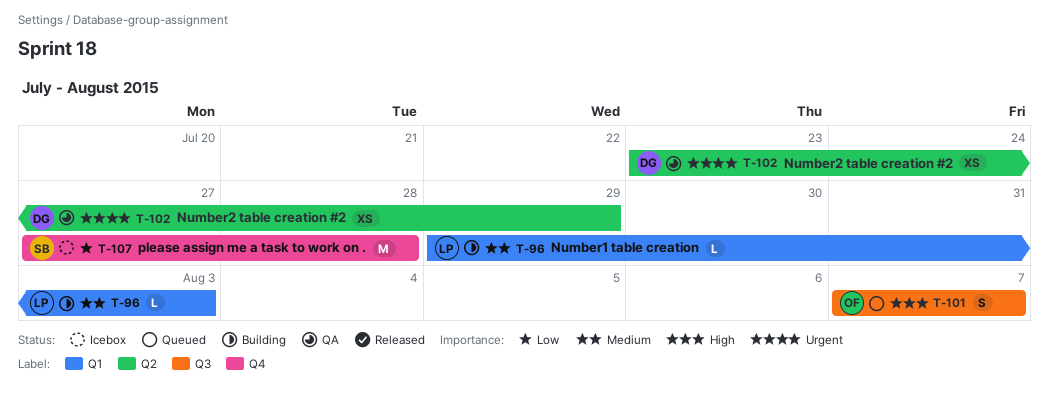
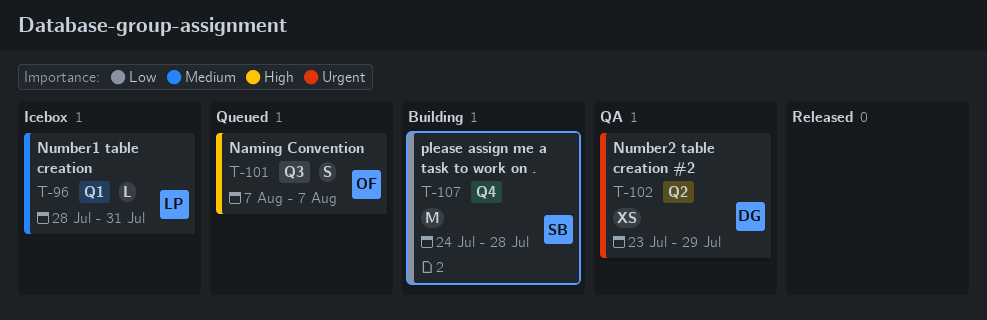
T-96, status: Building -> Icebox
T-96, start: Jul 29 -> Jul 28
T-96, due: Aug 3 -> Jul 31
T-107, status: Icebox -> Building
T-107, start: Jul 27 -> Jul 24

